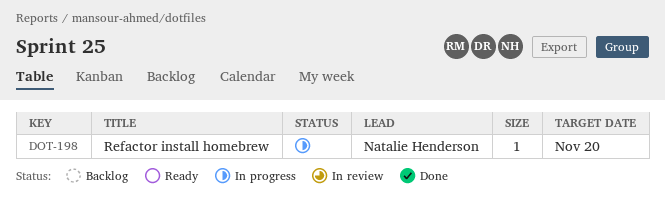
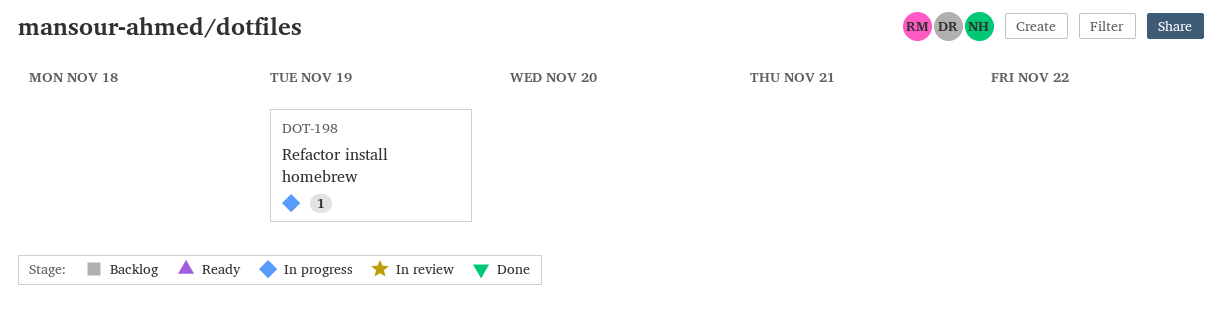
DOT-198, due: Nov 20 -> Nov 19

